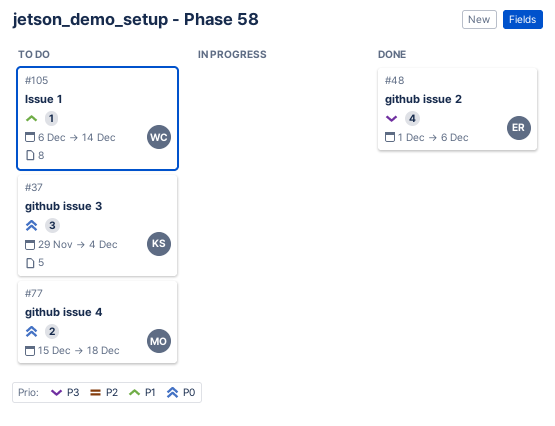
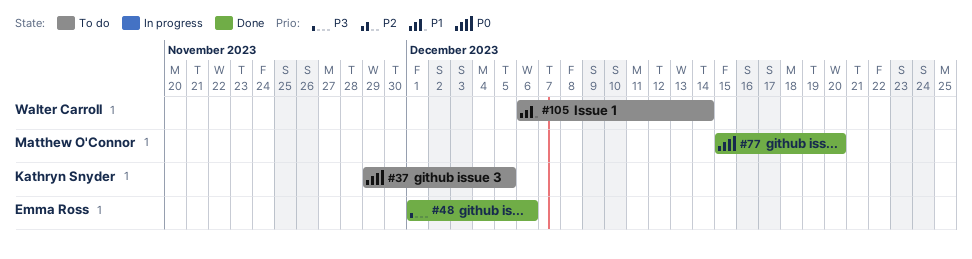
#37, due: Dec 4 -> Dec 5
#77, status: To do -> Done
#77, due: Dec 18 -> Dec 20

